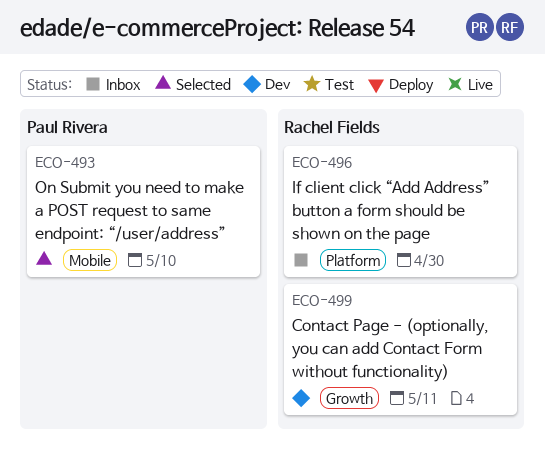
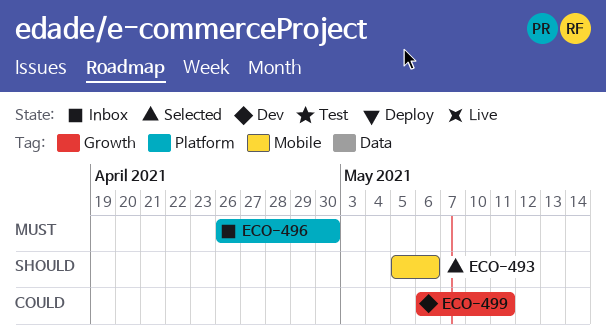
ECO-493, due: May 10 -> May 6

